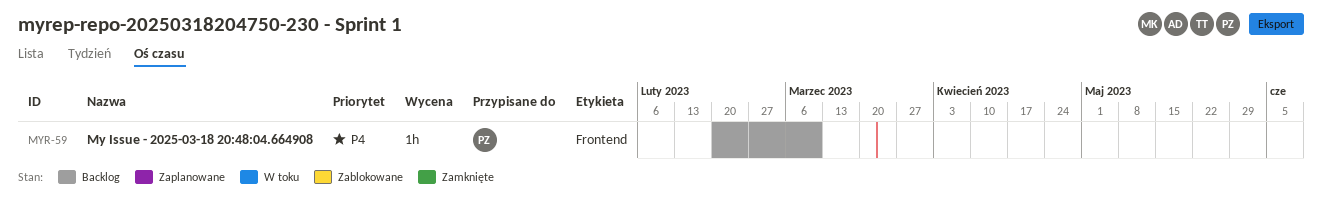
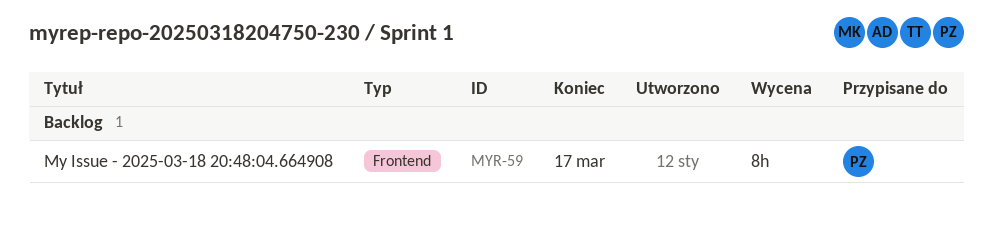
MYR-59, estimate: 1h -> 8h
MYR-59, due: Mar 10 -> Mar 17

